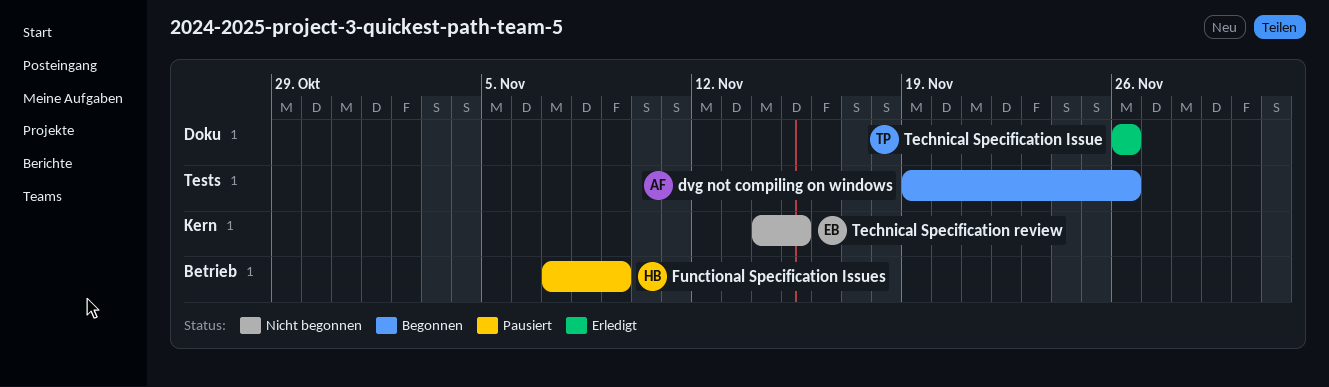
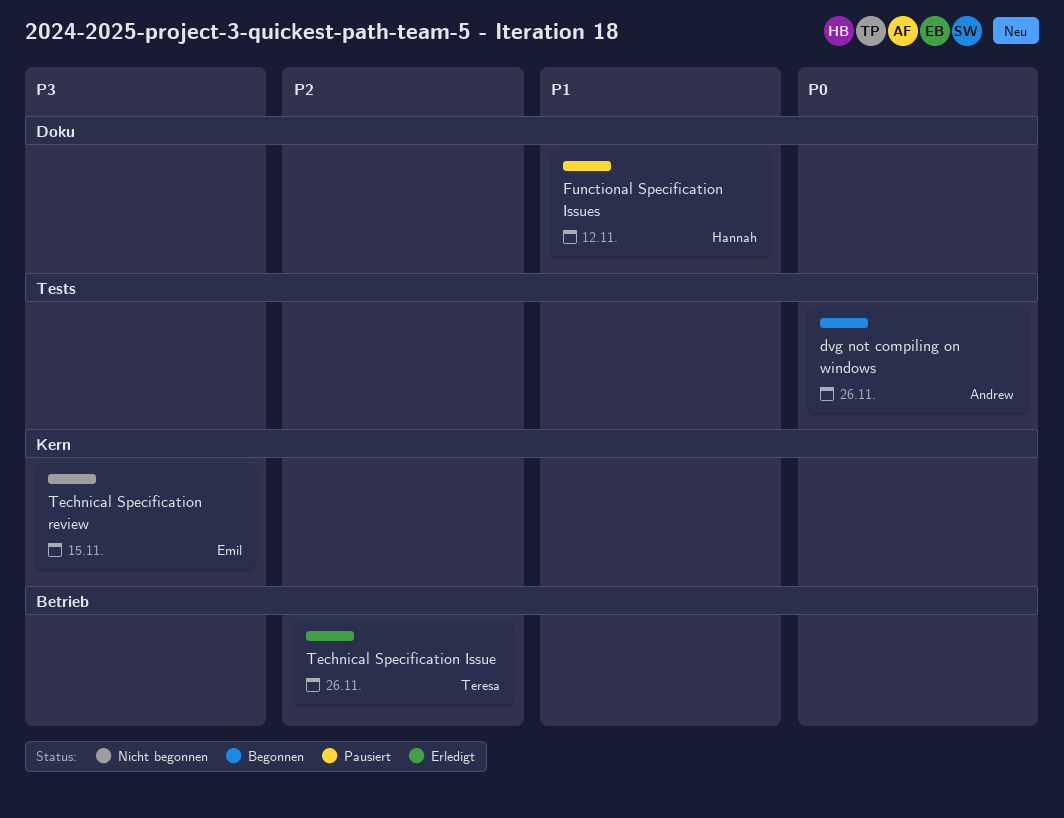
Functional Specification Issues, label: Betrieb -> Doku
Functional Specification Issues, due: Nov 9 -> Nov 12
Technical Specification Issue, label: Doku -> Betrieb

